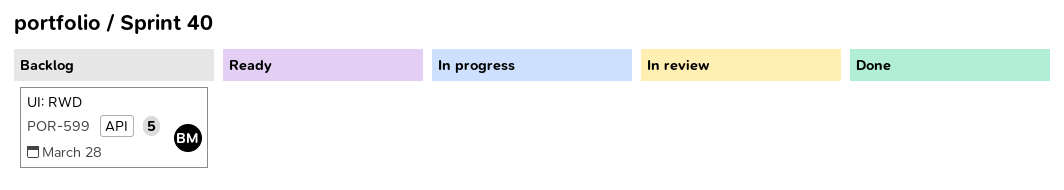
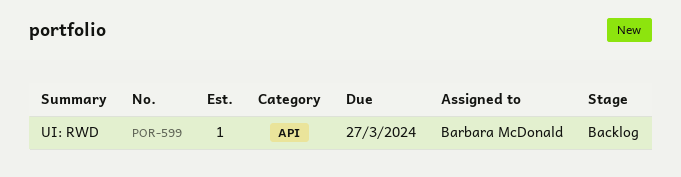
POR-599, estimate: 5 -> 1
POR-599, due: Mar 28 -> Mar 27

